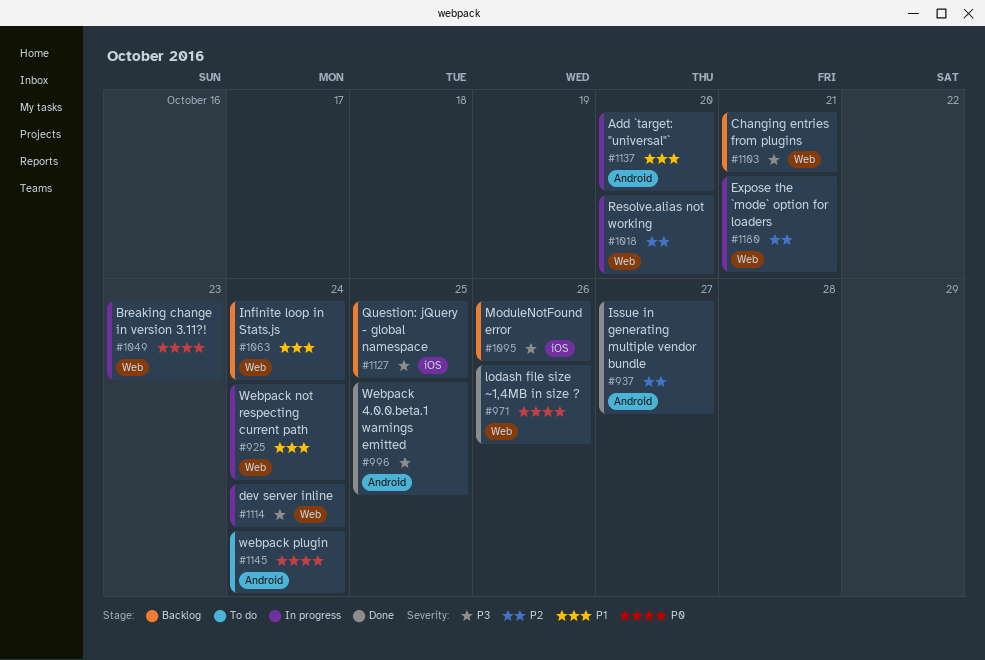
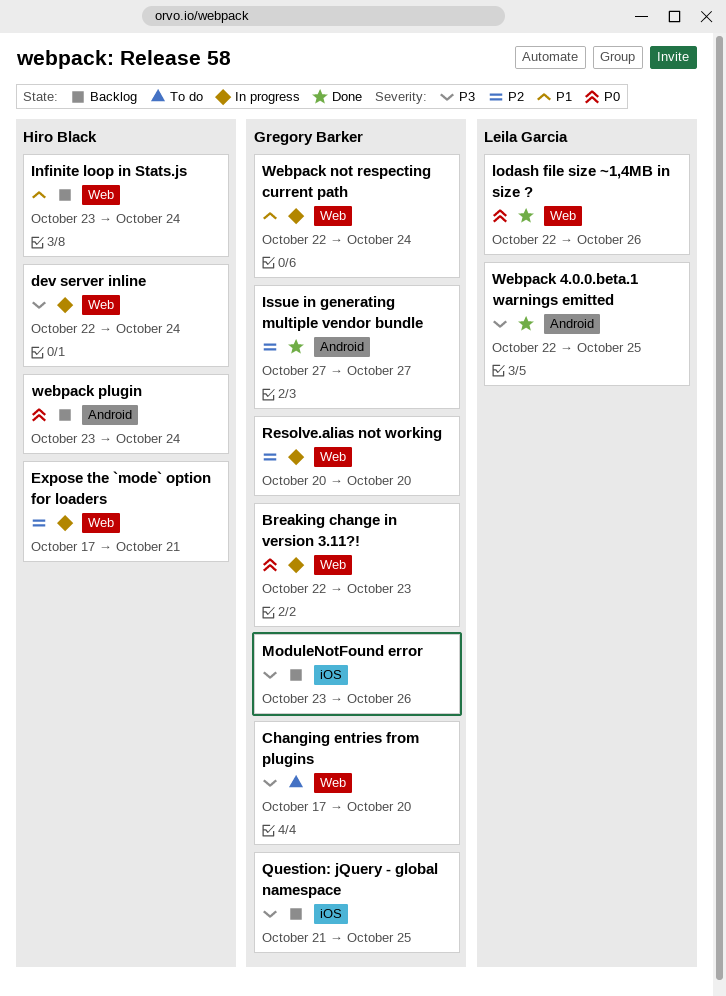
Add `target: "universal"`: present -> none
Changing entries from plugins, status: Backlog -> To do
Changing entries from plugins, due: Oct 21 -> Oct 20
webpack plugin, status: To do -> Backlog

